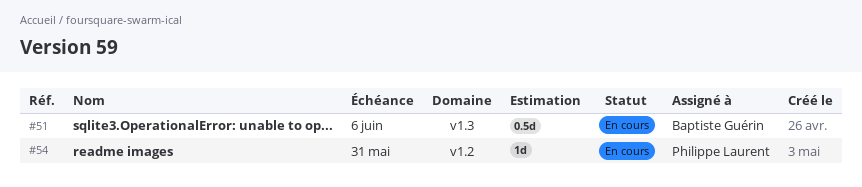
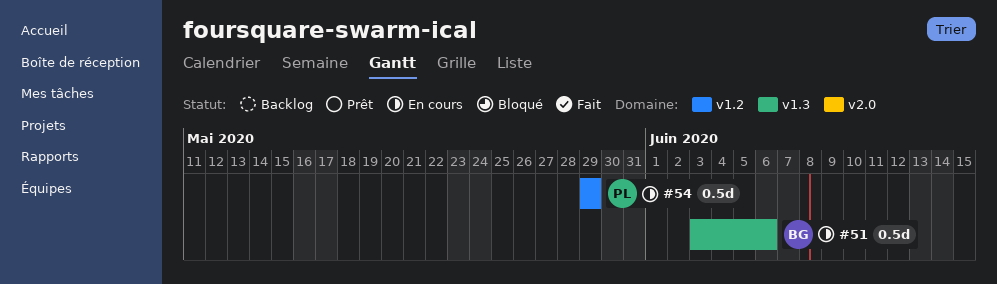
#54, estimate: 1d -> 0.5d
#54, due: May 31 -> May 29

